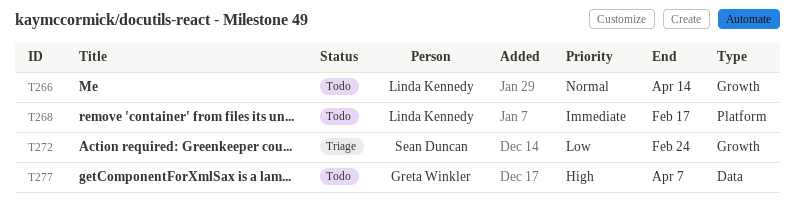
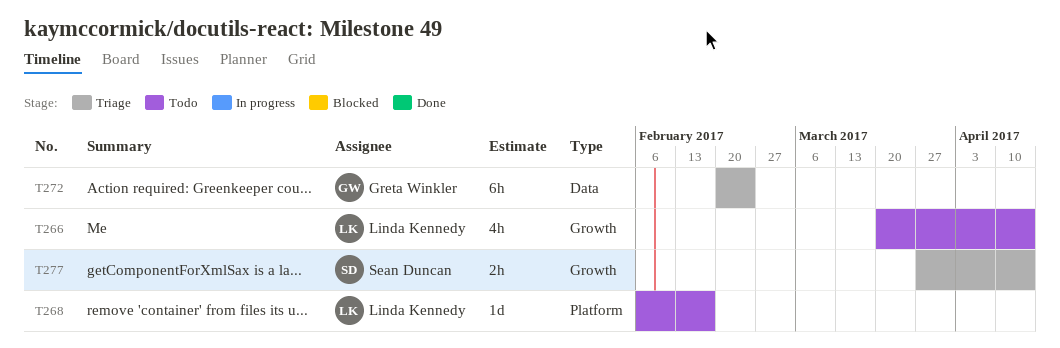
T272, owner: Sean Duncan -> Greta Winkler
T272, label: Growth -> Data
T277, status: Todo -> Triage
T277, owner: Greta Winkler -> Sean Duncan
T277, label: Data -> Growth
T277, due: Apr 7 -> Apr 14

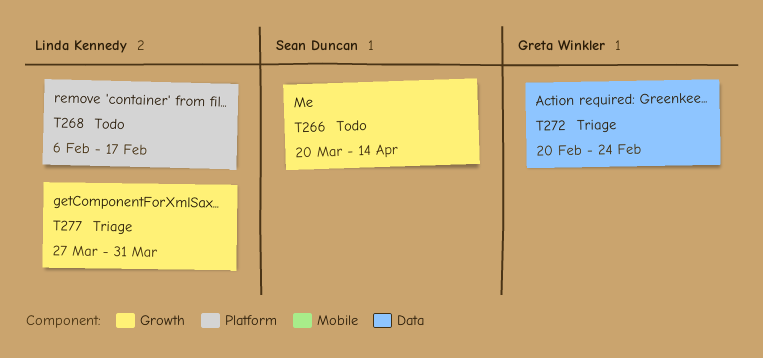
T266, owner: Linda Kennedy -> Sean Duncan
T277, owner: Sean Duncan -> Linda Kennedy
T277, due: Apr 14 -> Mar 31

